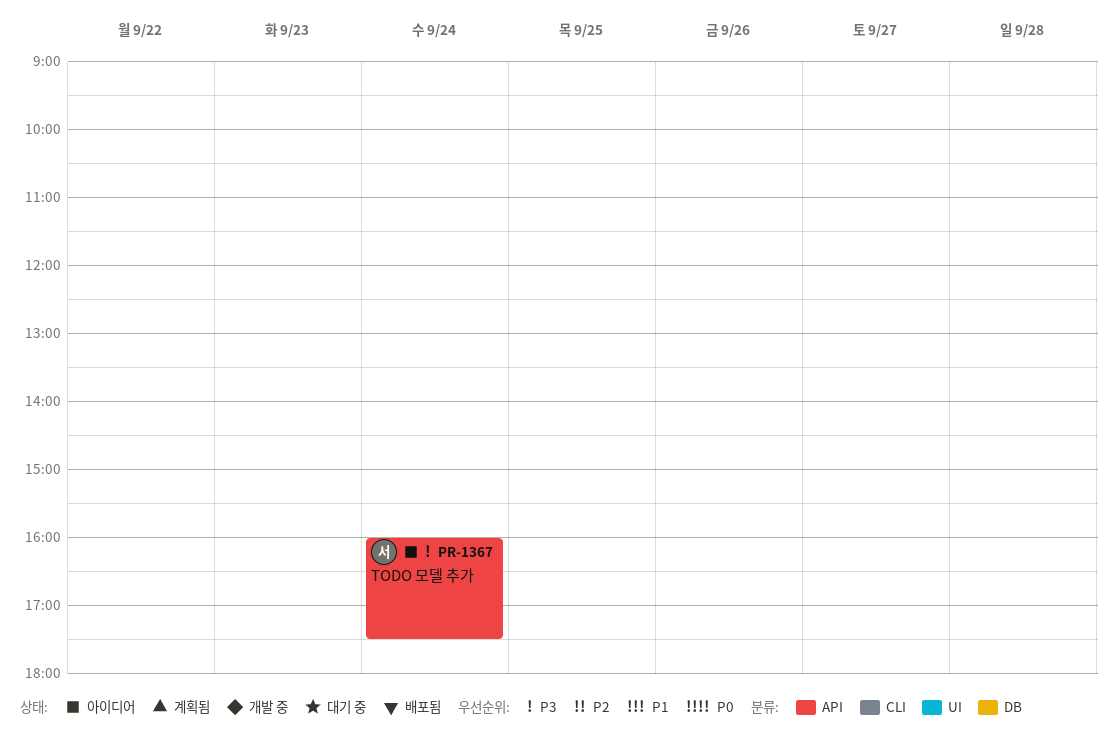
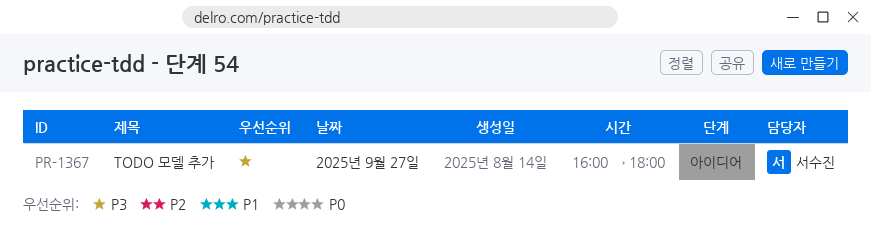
PR-1367, day: Sep 24 -> Sep 27
PR-1367, ends: 17:30 -> 18:00

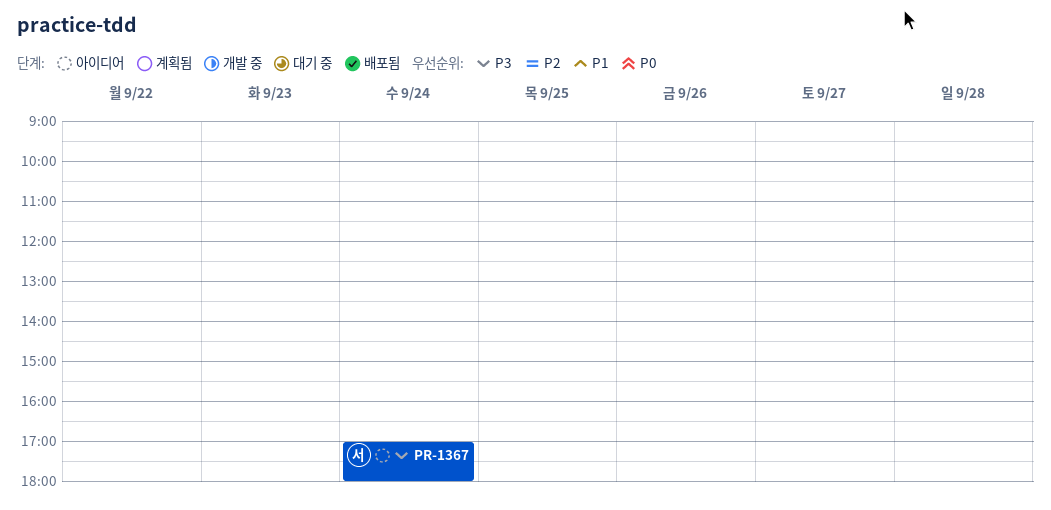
PR-1367, day: Sep 27 -> Sep 24
PR-1367, begins: 16:00 -> 17:00

